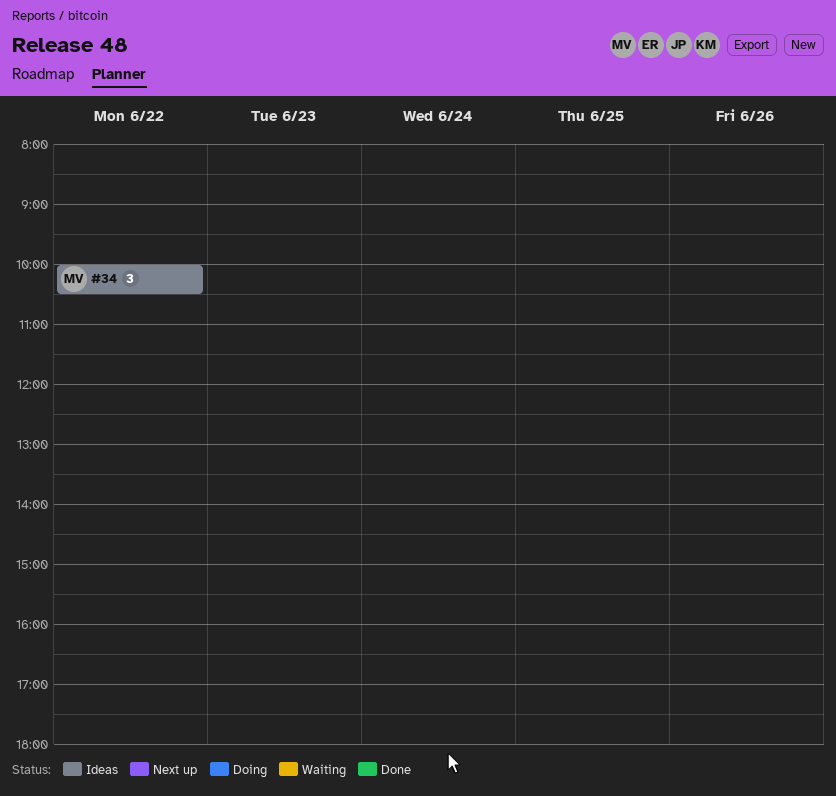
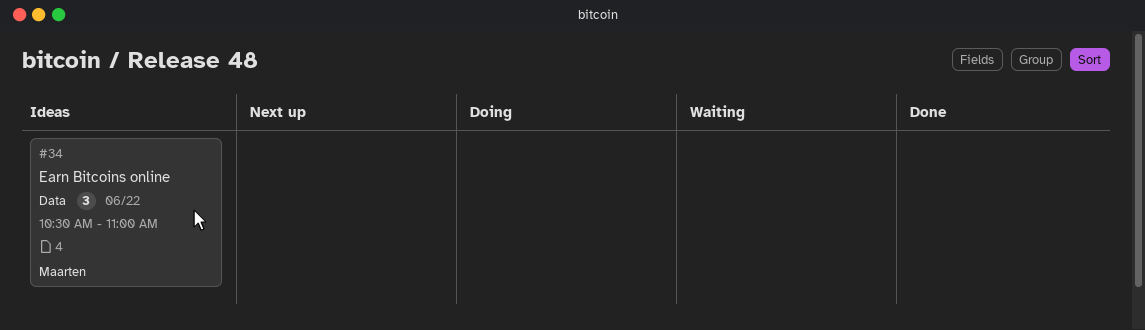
#34, begins: 10:00 -> 10:30
#34, ends: 10:30 -> 11:00

